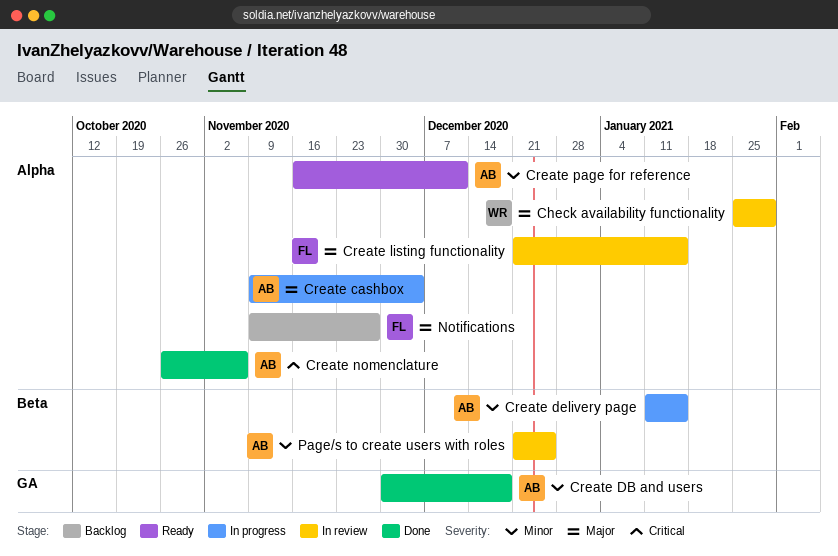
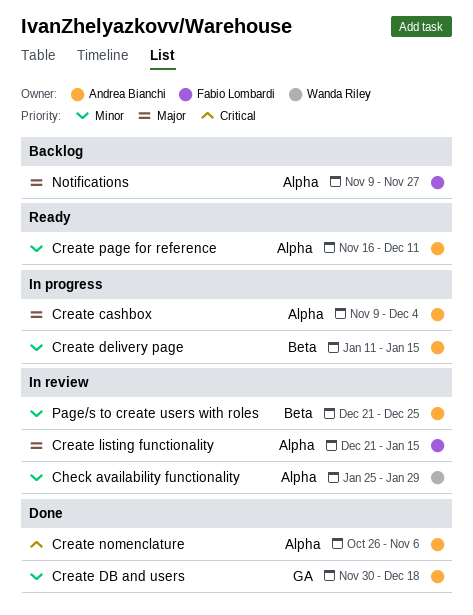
Check availability functionality, priority: Major -> Minor

